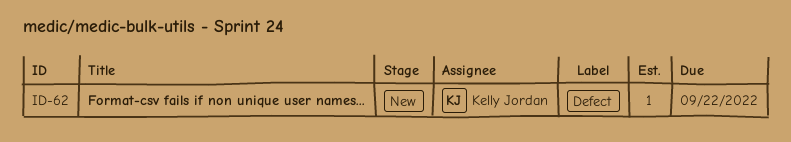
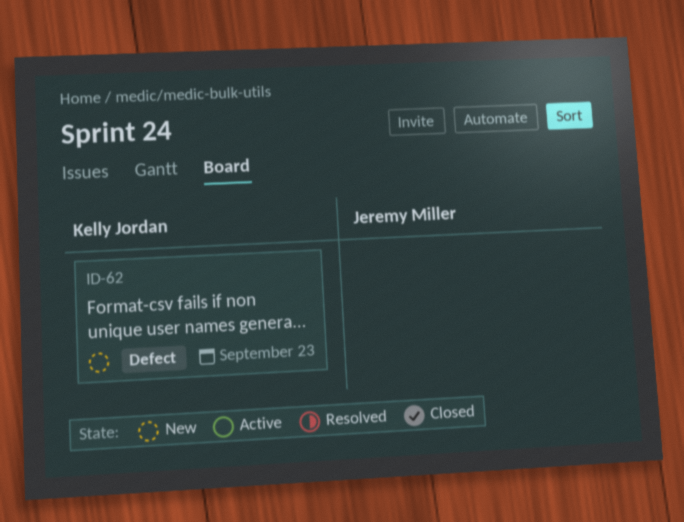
ID-62, due: Sep 22 -> Sep 23

